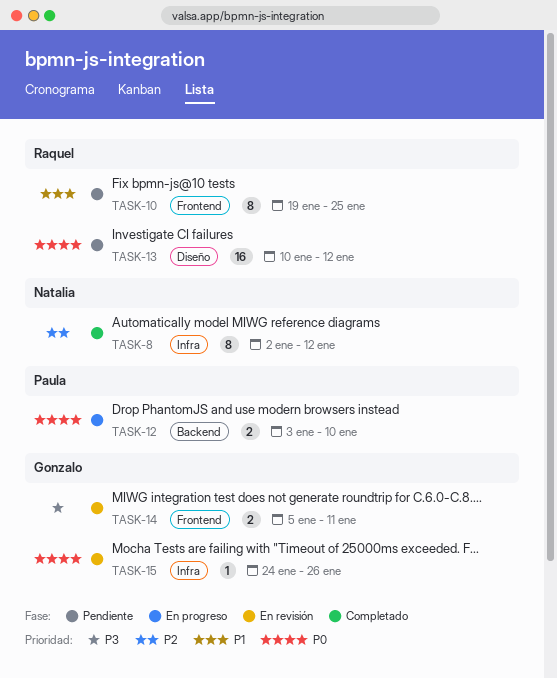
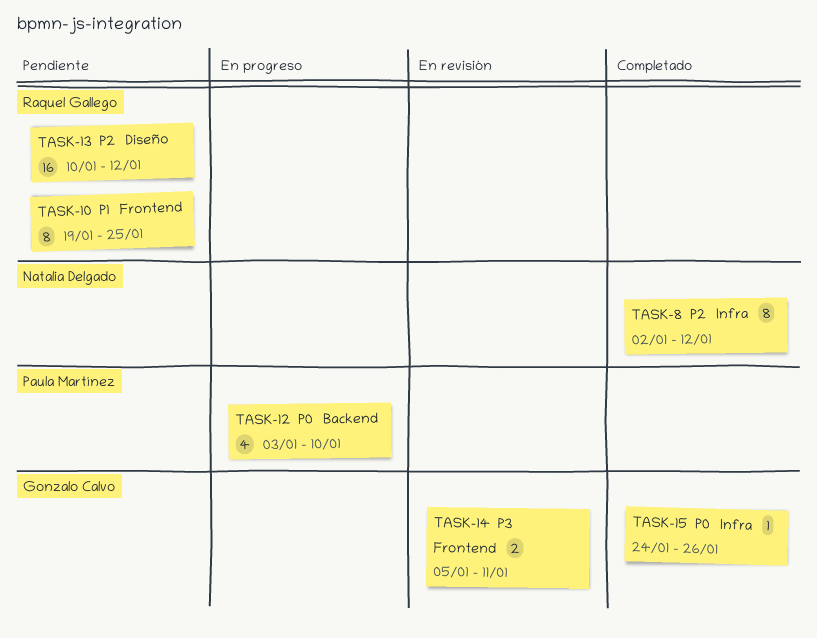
TASK-12, estimate: 2 -> 4
TASK-13, priority: P0 -> P2
TASK-15, status: En revisión -> Completado

